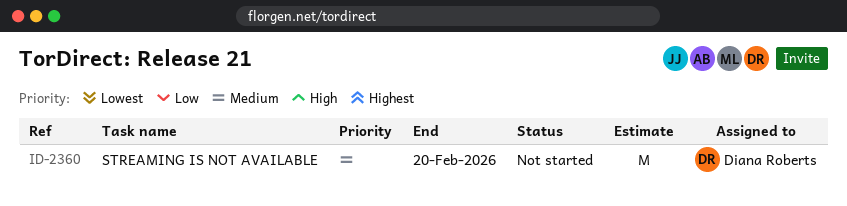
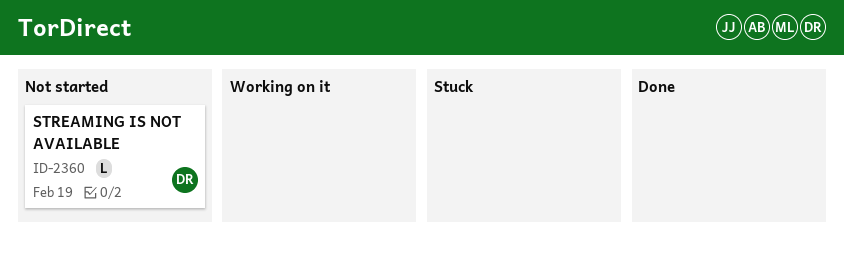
ID-2360, estimate: M -> L
ID-2360, due: Feb 20 -> Feb 19

